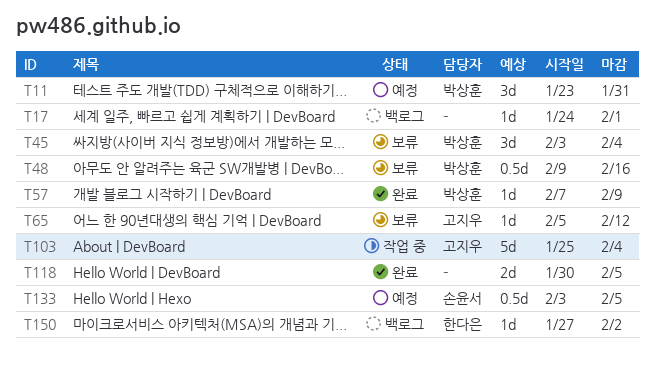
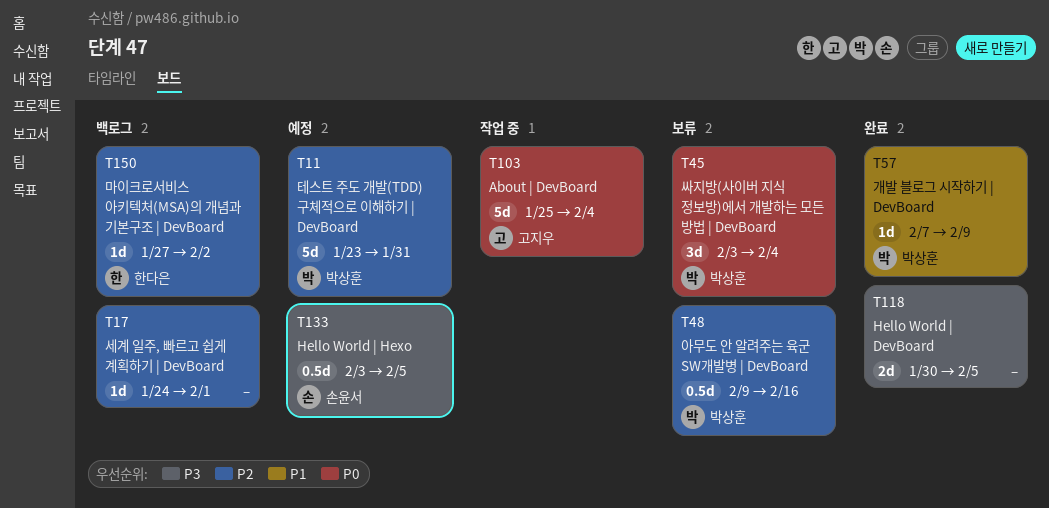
T11, estimate: 3d -> 5d
T65: present -> none

